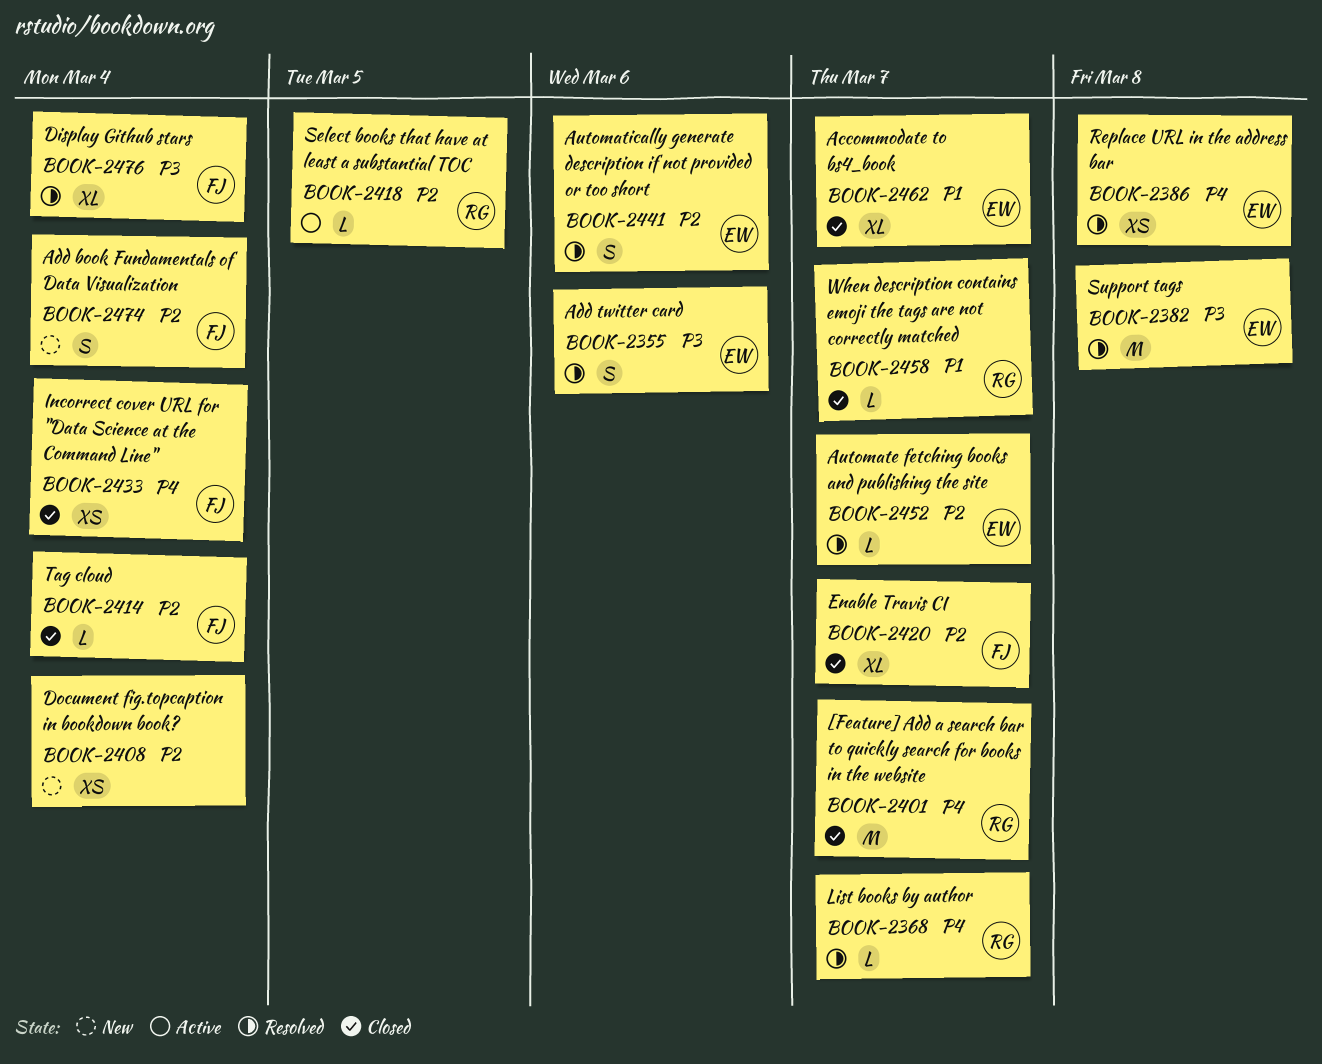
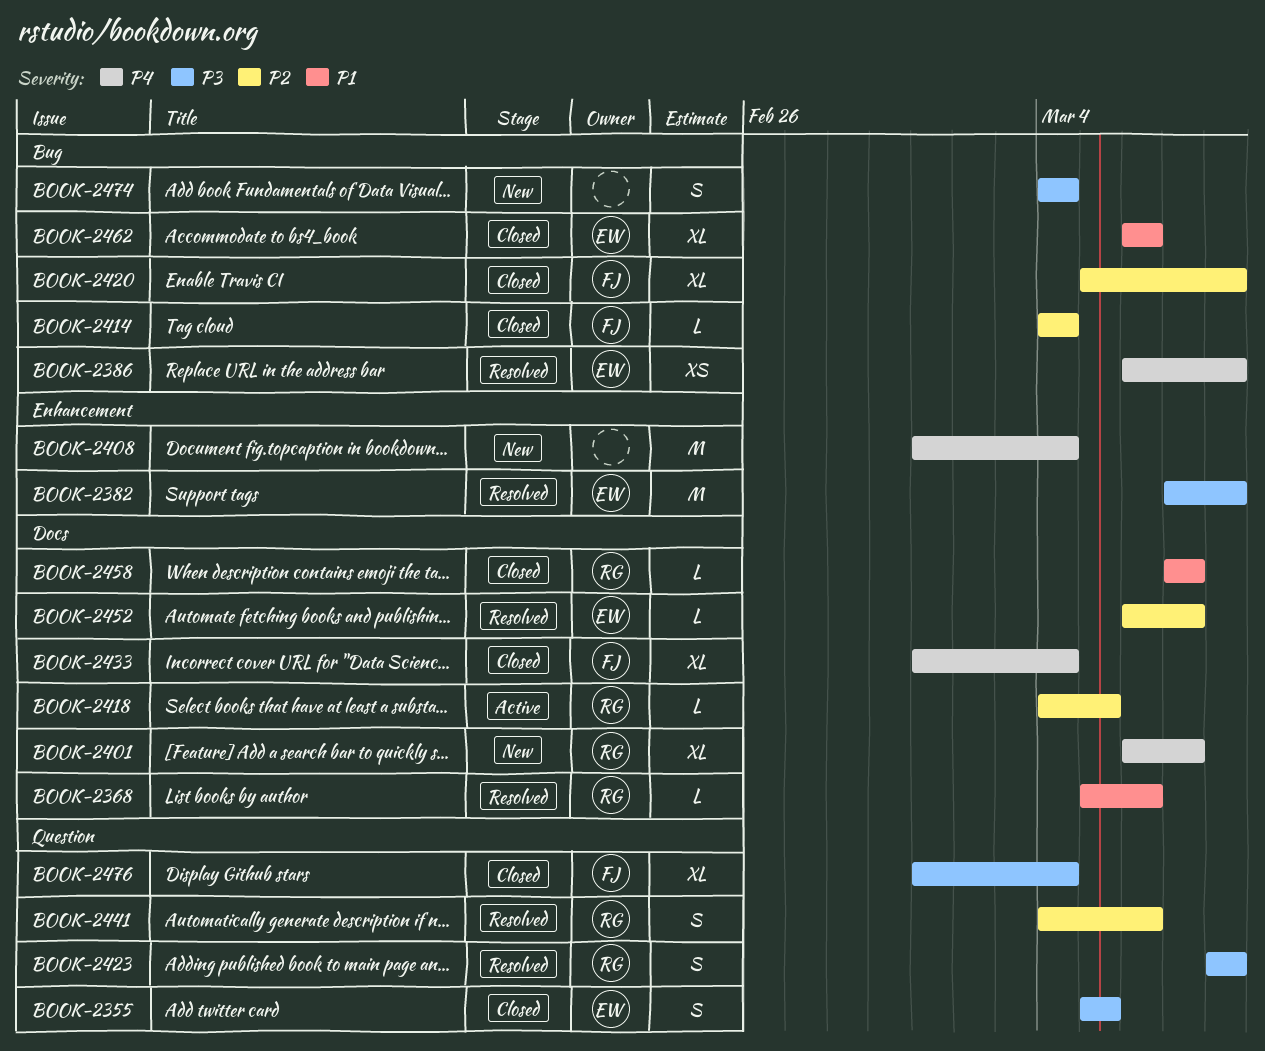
BOOK-2355, status: Resolved -> Closed
BOOK-2355, due: Mar 6 -> Mar 5
BOOK-2368, priority: P4 -> P1
BOOK-2368, due: Mar 7 -> Mar 6
BOOK-2401, status: Closed -> New
BOOK-2401, estimate: M -> XL
BOOK-2408, priority: P2 -> P4
BOOK-2408, estimate: XS -> M
BOOK-2420, due: Mar 7 -> Mar 8
BOOK-2423: none -> present
BOOK-2433, estimate: XS -> XL
BOOK-2441, owner: EW -> RG
BOOK-2462, due: Mar 7 -> Mar 6
BOOK-2474, owner: FJ -> none
BOOK-2474, priority: P2 -> P3
BOOK-2476, status: Resolved -> Closed

